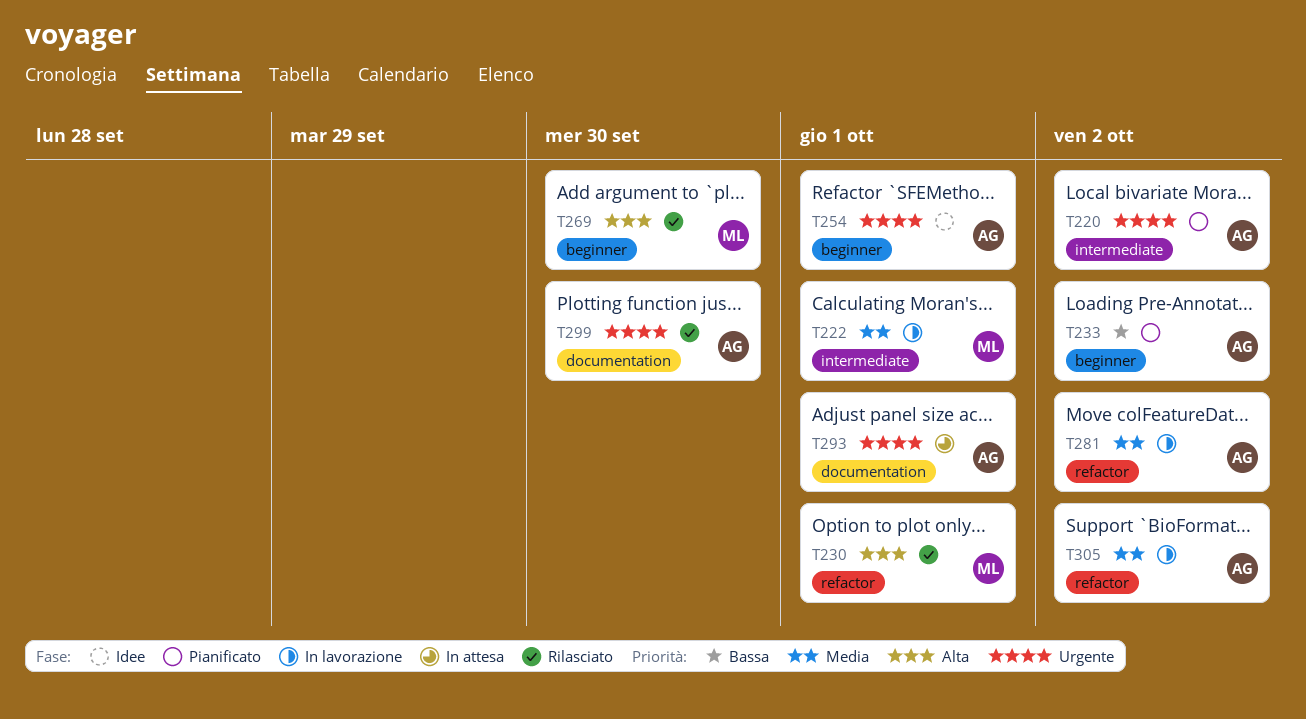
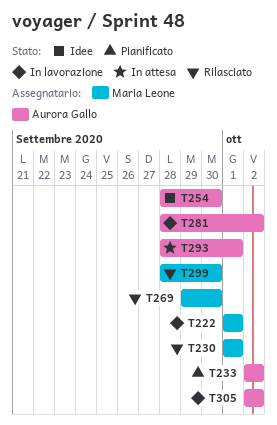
T220: present -> none
T254, due: Oct 1 -> Sep 30
T299, owner: Aurora Gallo -> Maria Leone

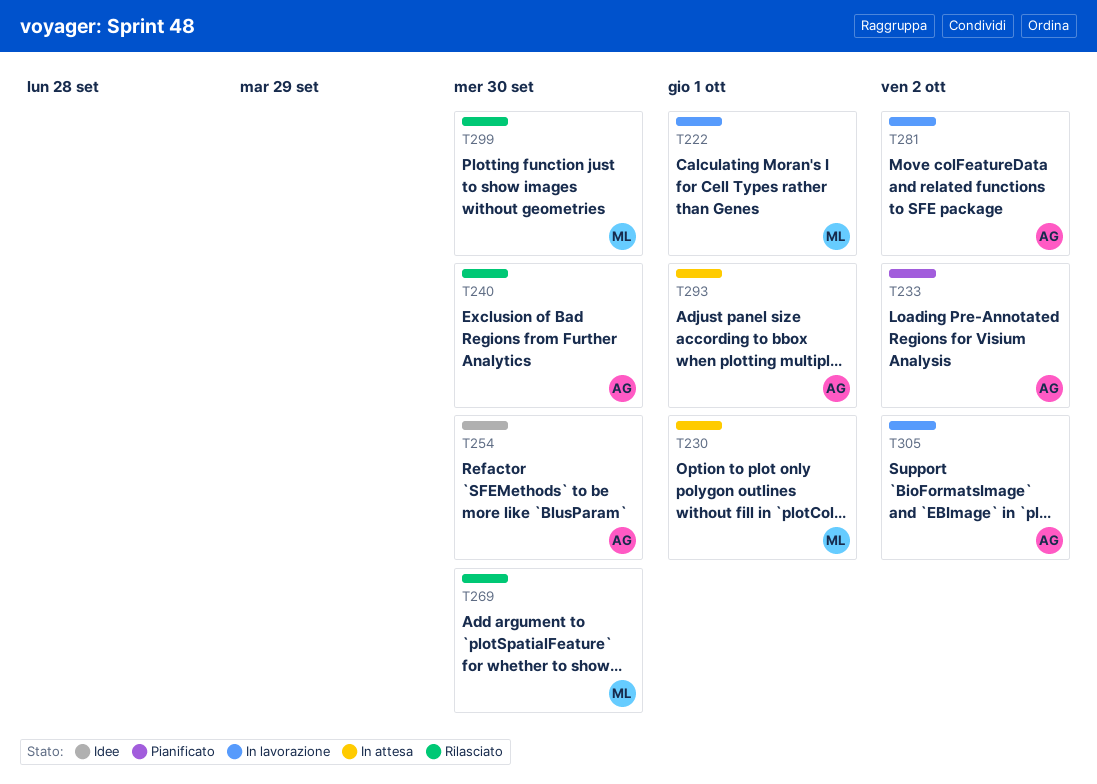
T230, status: Rilasciato -> In attesa
T240: none -> present

